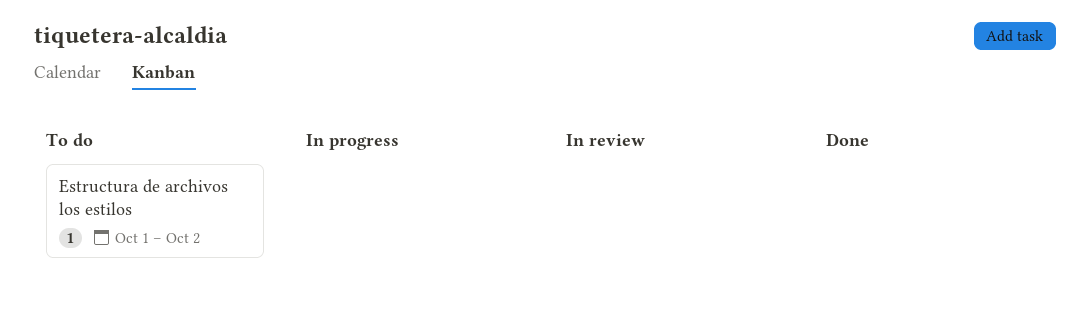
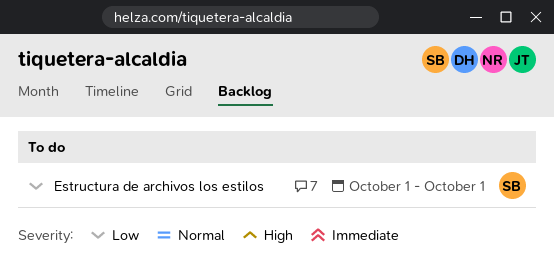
Estructura de archivos los estilos, due: Oct 2 -> Oct 1

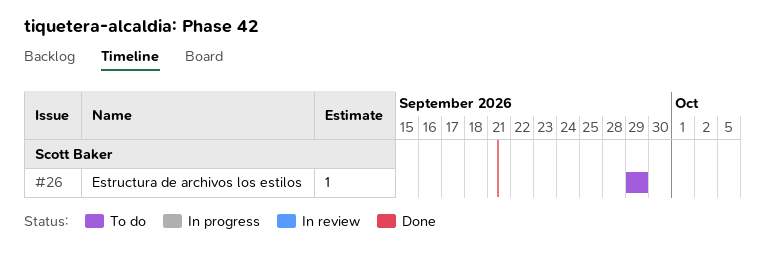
Estructura de archivos los estilos, start: Oct 1 -> Sep 29
Estructura de archivos los estilos, due: Oct 1 -> Sep 29

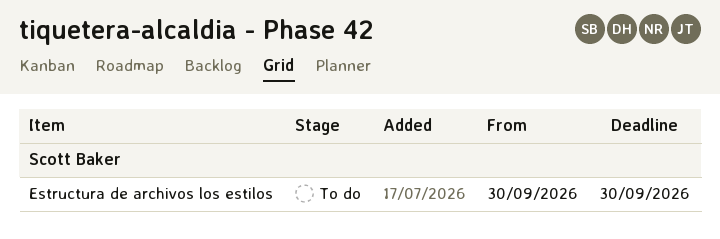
Estructura de archivos los estilos, start: Sep 29 -> Sep 30
Estructura de archivos los estilos, due: Sep 29 -> Sep 30

